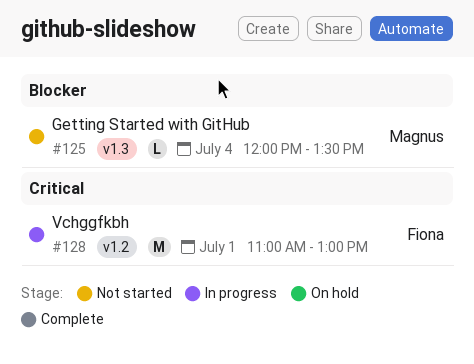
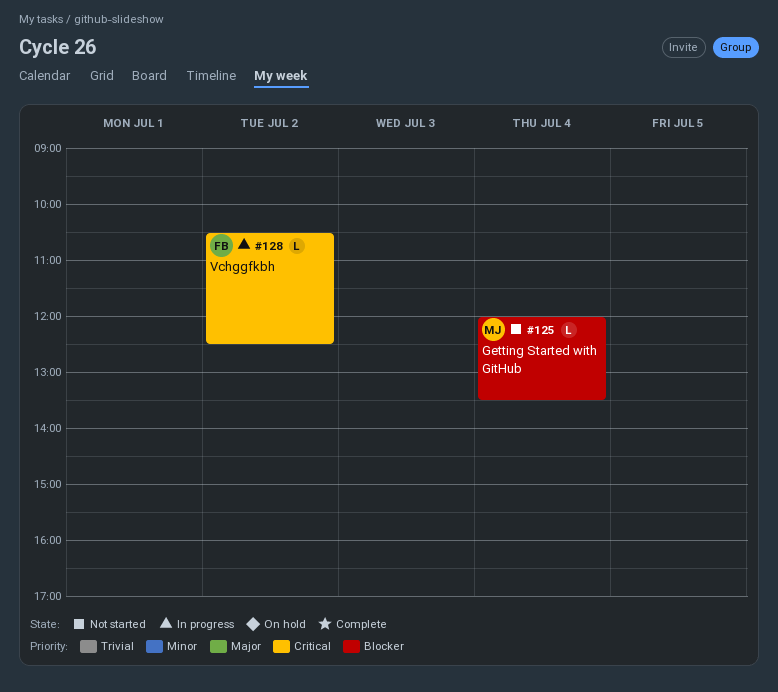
#128, estimate: M -> L
#128, day: Jul 1 -> Jul 2
#128, begins: 11:00 -> 10:30
#128, ends: 13:00 -> 12:30

